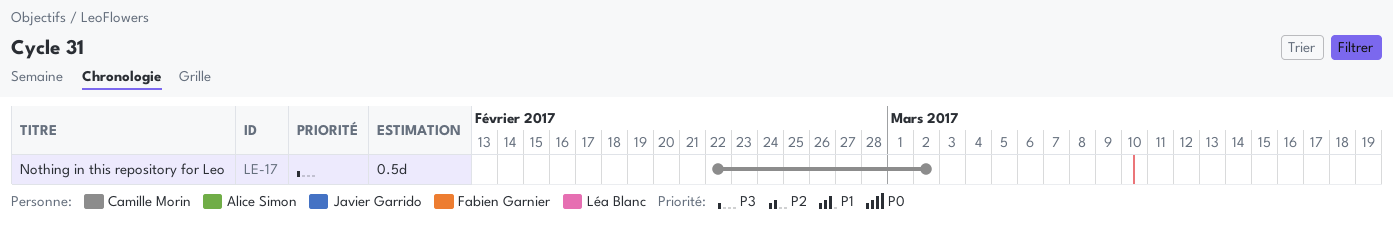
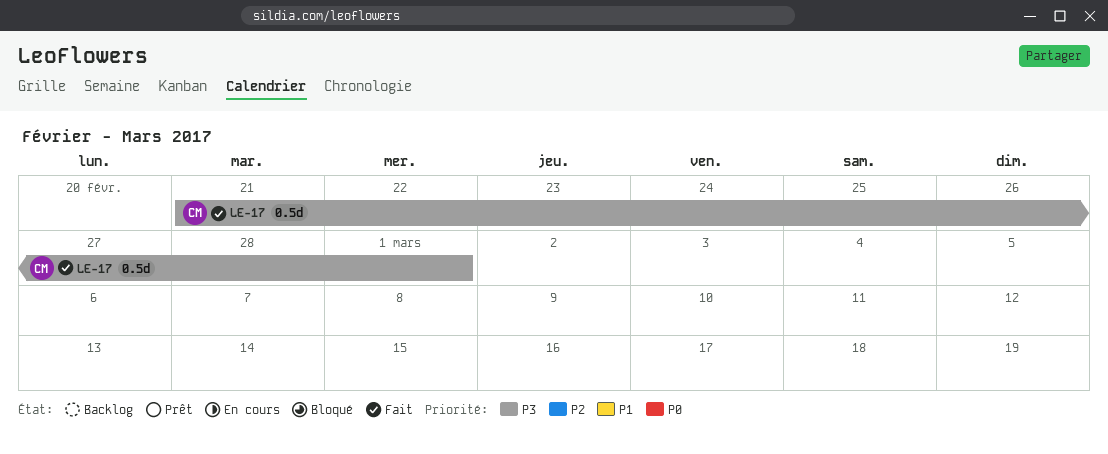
LE-17, start: Feb 22 -> Feb 21
LE-17, due: Mar 2 -> Mar 1

